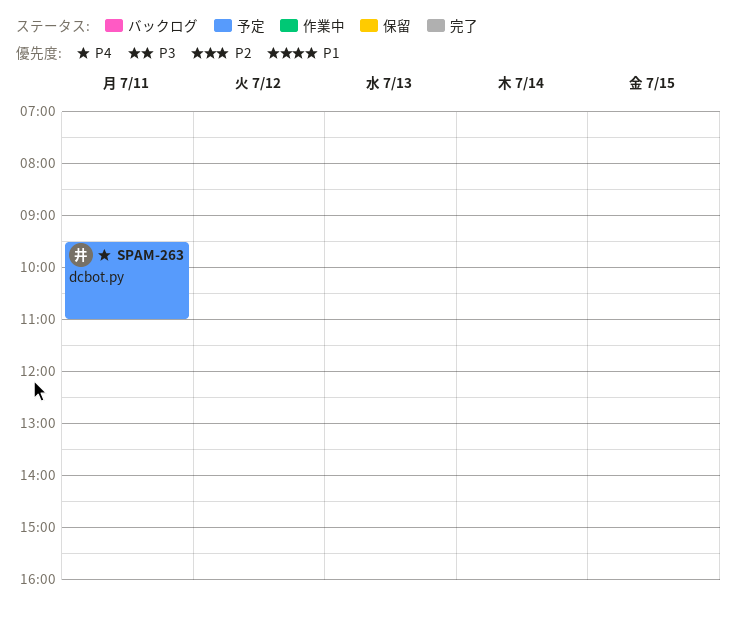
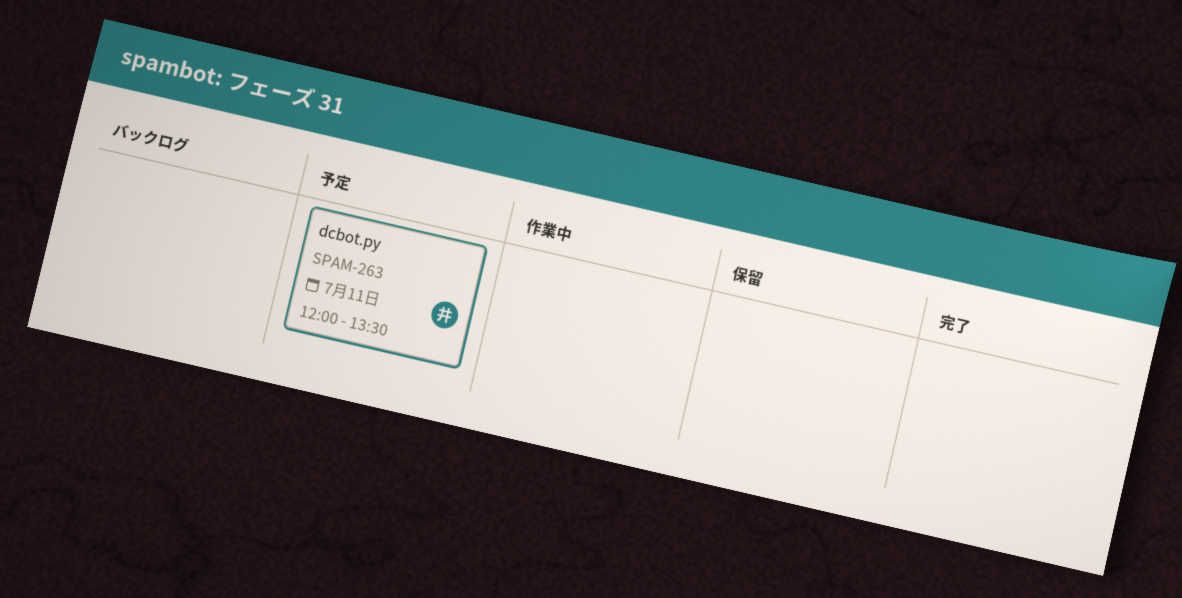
SPAM-263, begins: 09:30 -> 12:00
SPAM-263, ends: 11:00 -> 13:30

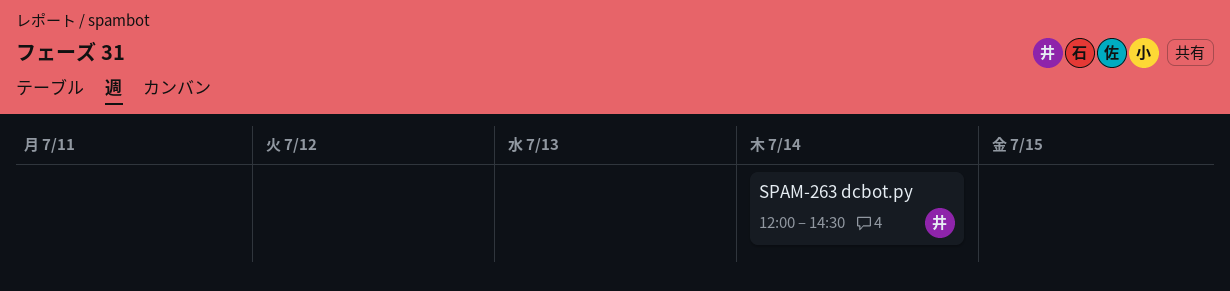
SPAM-263, day: Jul 11 -> Jul 14
SPAM-263, ends: 13:30 -> 14:30

